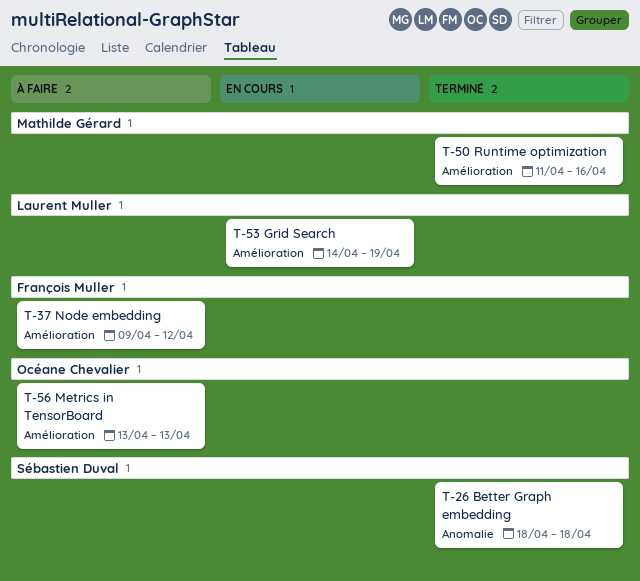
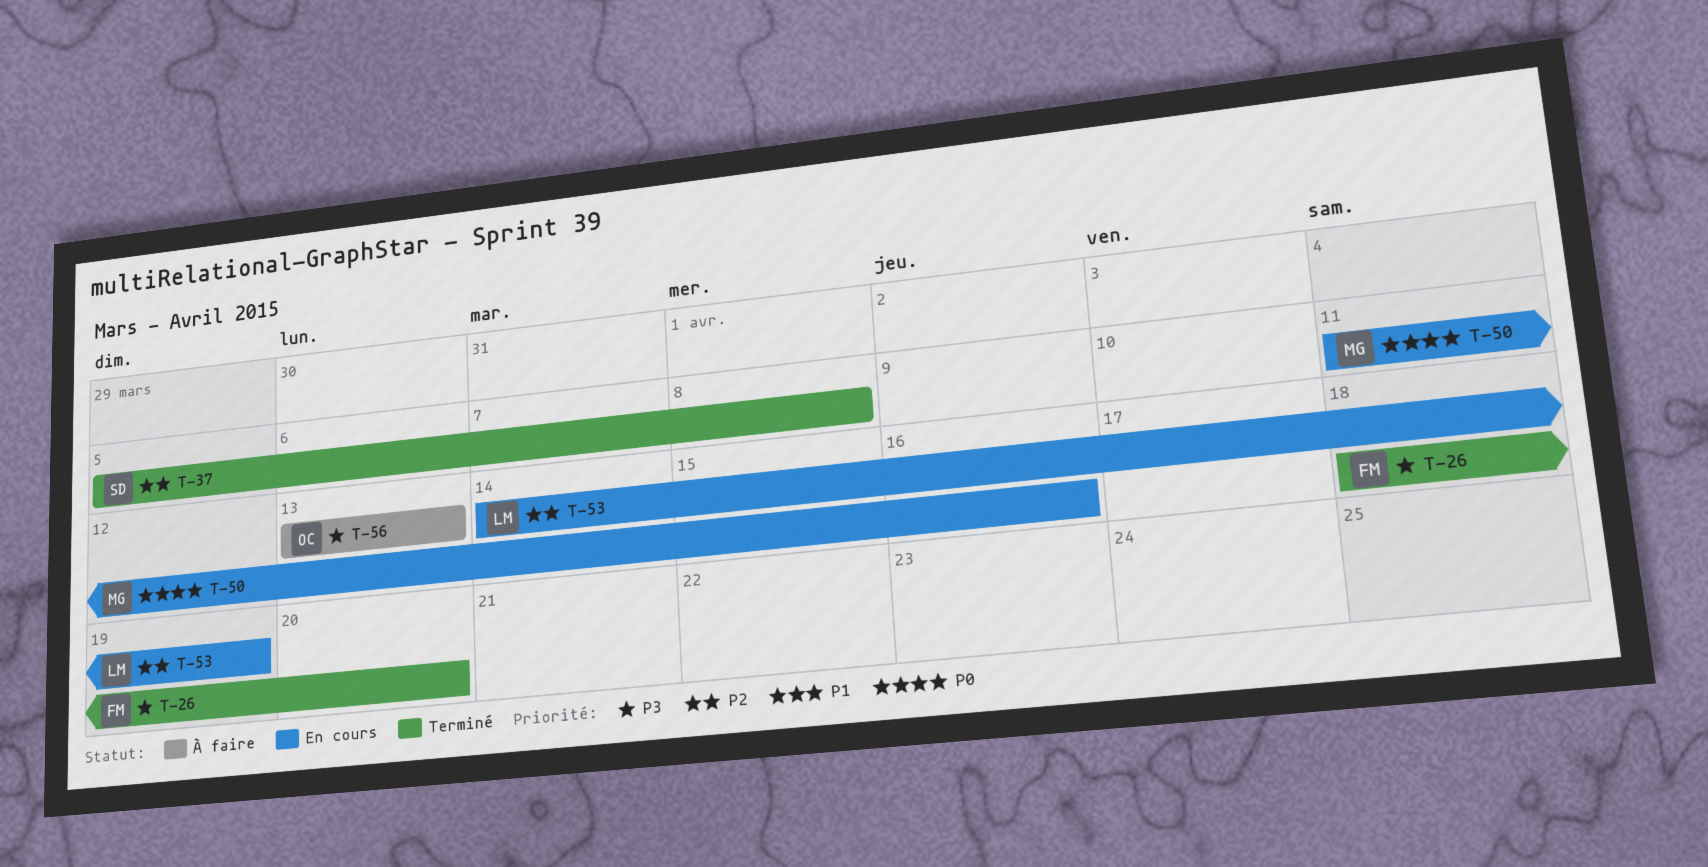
T-26, owner: Sébastien Duval -> François Muller
T-26, due: Apr 18 -> Apr 20
T-37, status: À faire -> Terminé
T-37, owner: François Muller -> Sébastien Duval
T-37, start: Apr 9 -> Apr 5
T-37, due: Apr 12 -> Apr 8
T-50, status: Terminé -> En cours

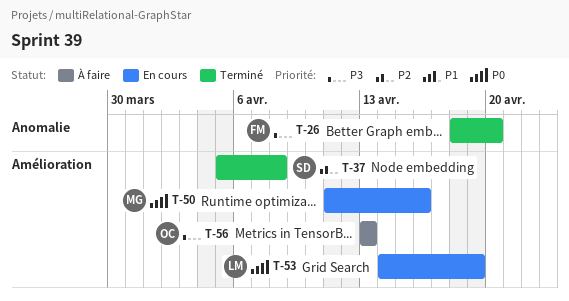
T-53, priority: P2 -> P0

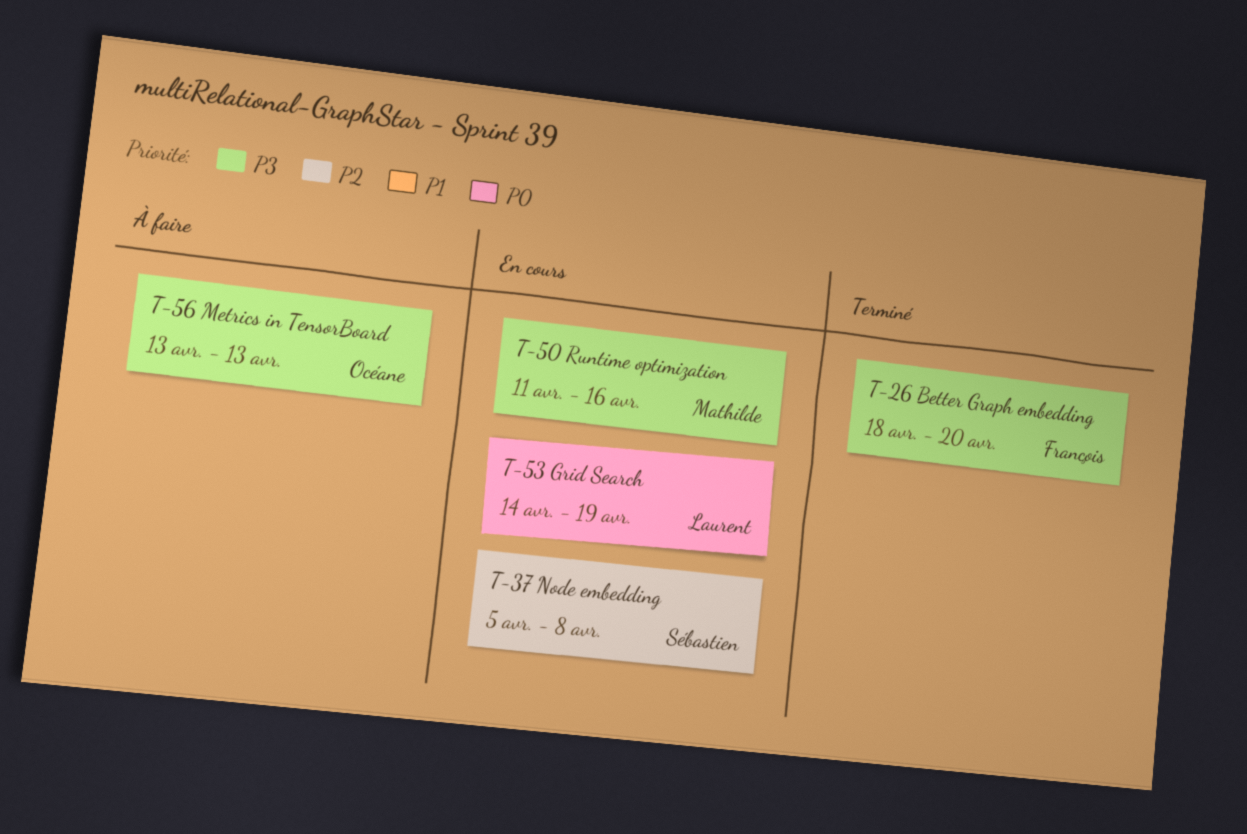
T-37, status: Terminé -> En cours
T-50, priority: P0 -> P3

